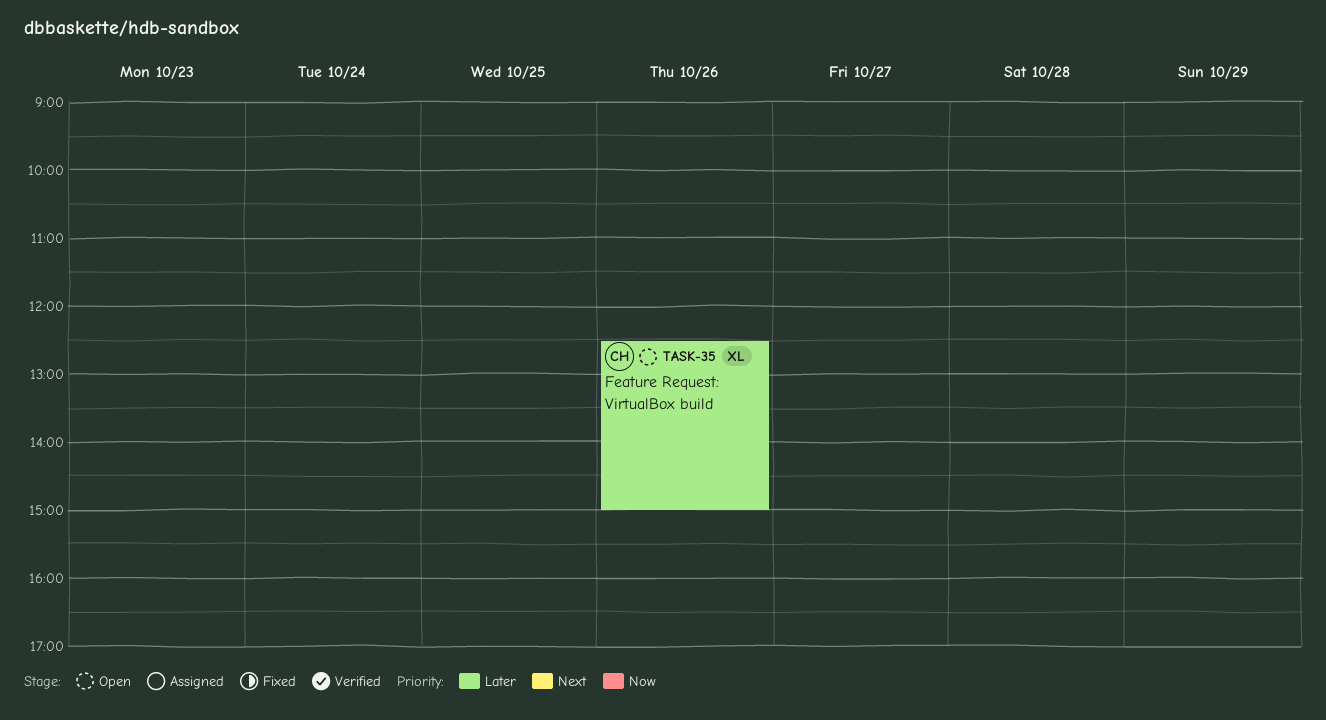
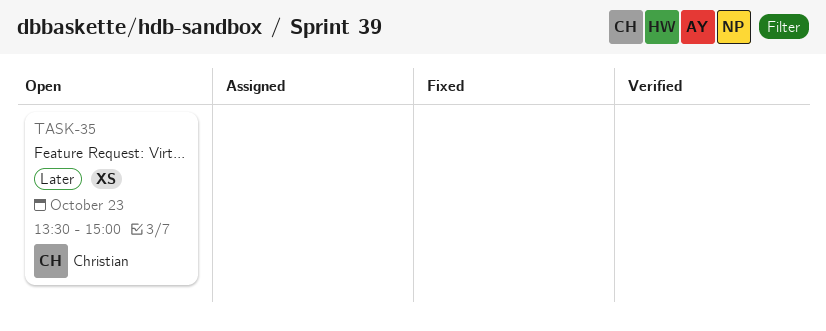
TASK-35, estimate: XL -> XS
TASK-35, day: Oct 26 -> Oct 23
TASK-35, begins: 12:30 -> 13:30

